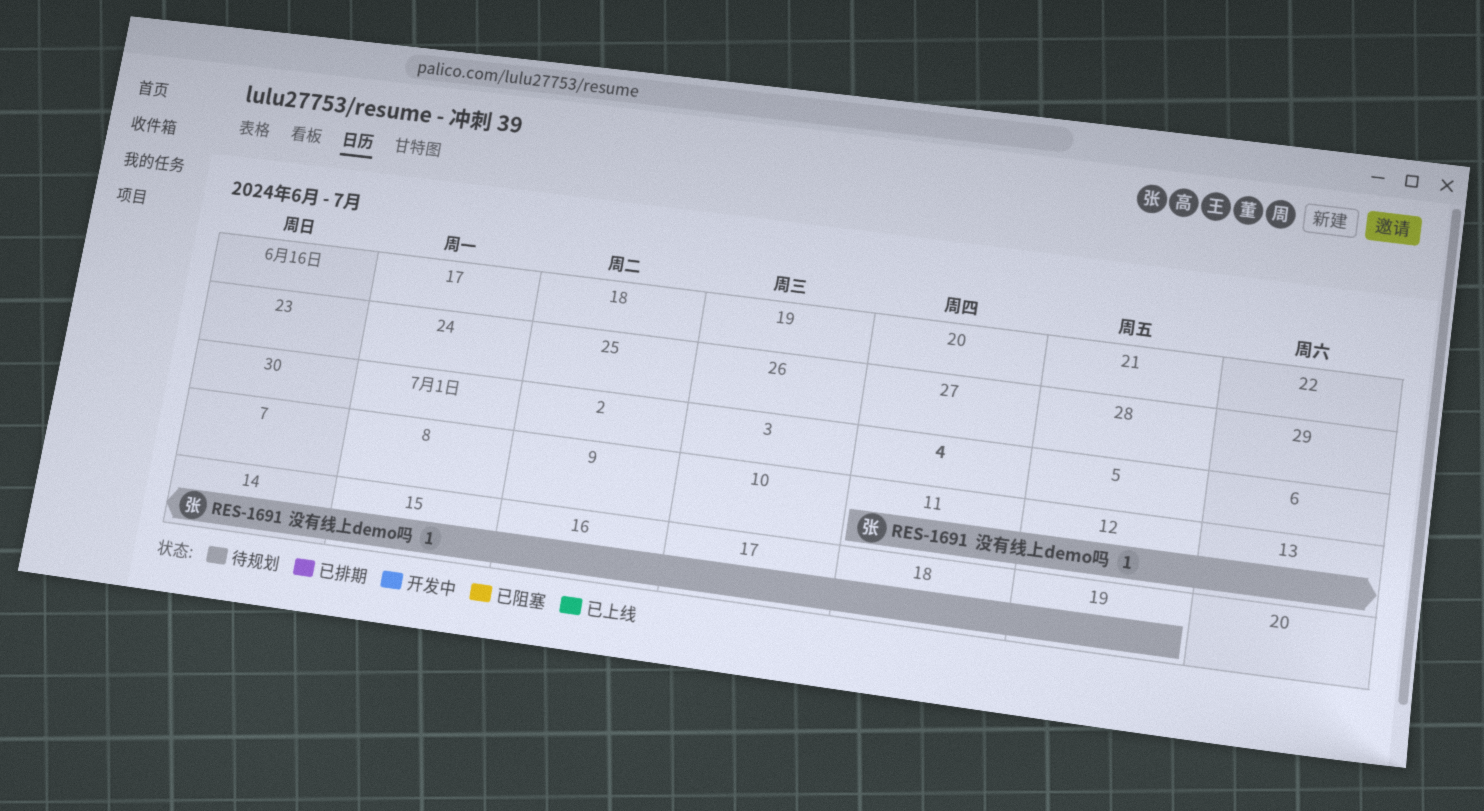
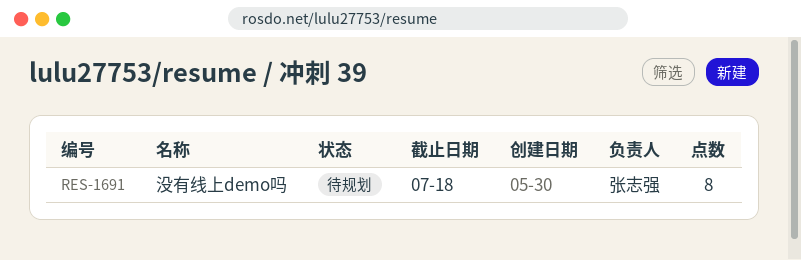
RES-1691, estimate: 1 -> 8
RES-1691, due: Jul 19 -> Jul 18

